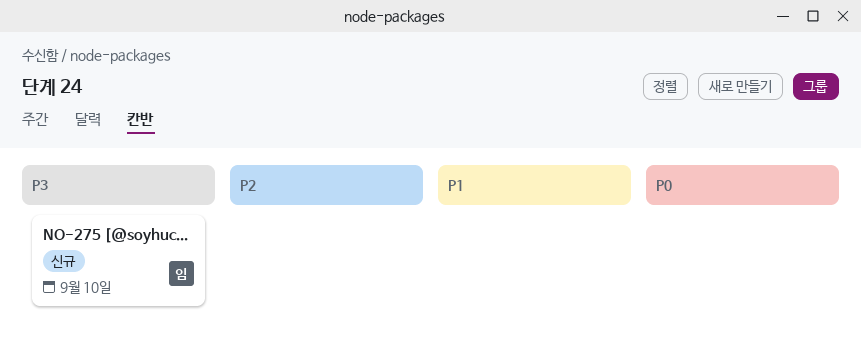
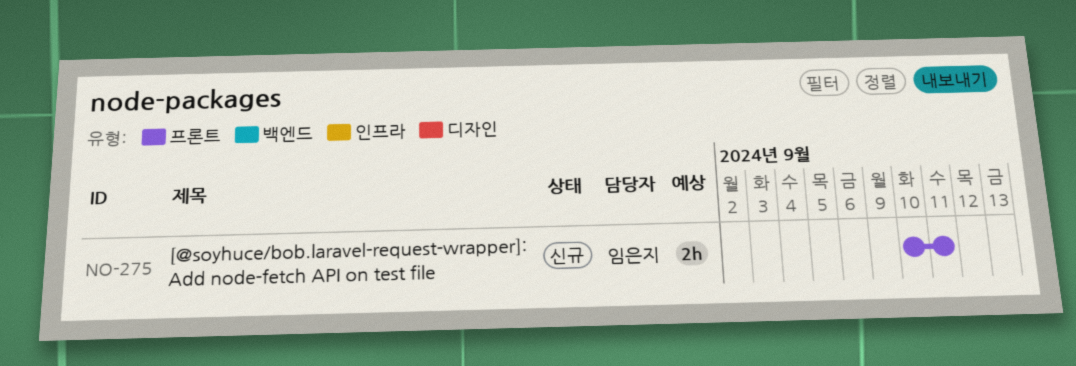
NO-275, due: Sep 10 -> Sep 11

